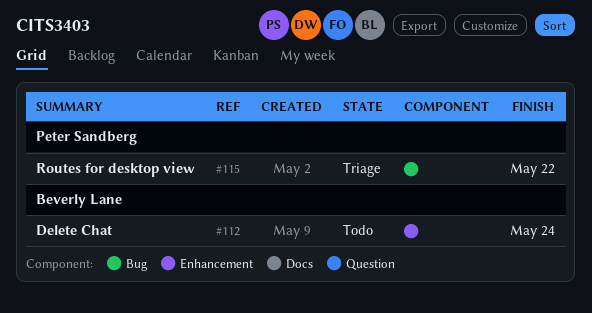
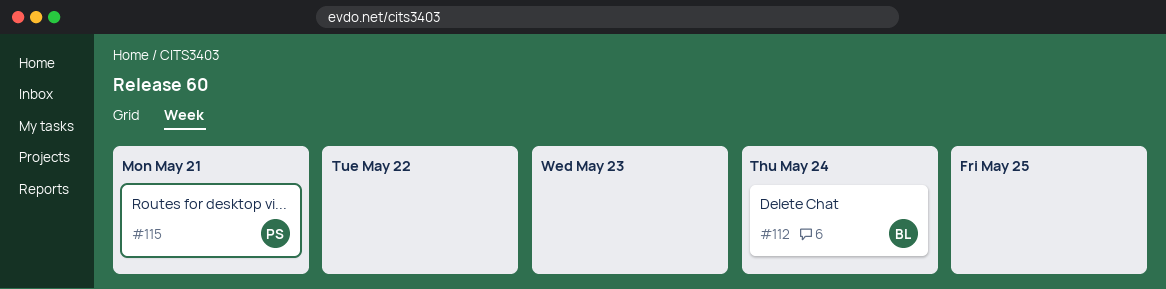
#115, due: May 22 -> May 21

